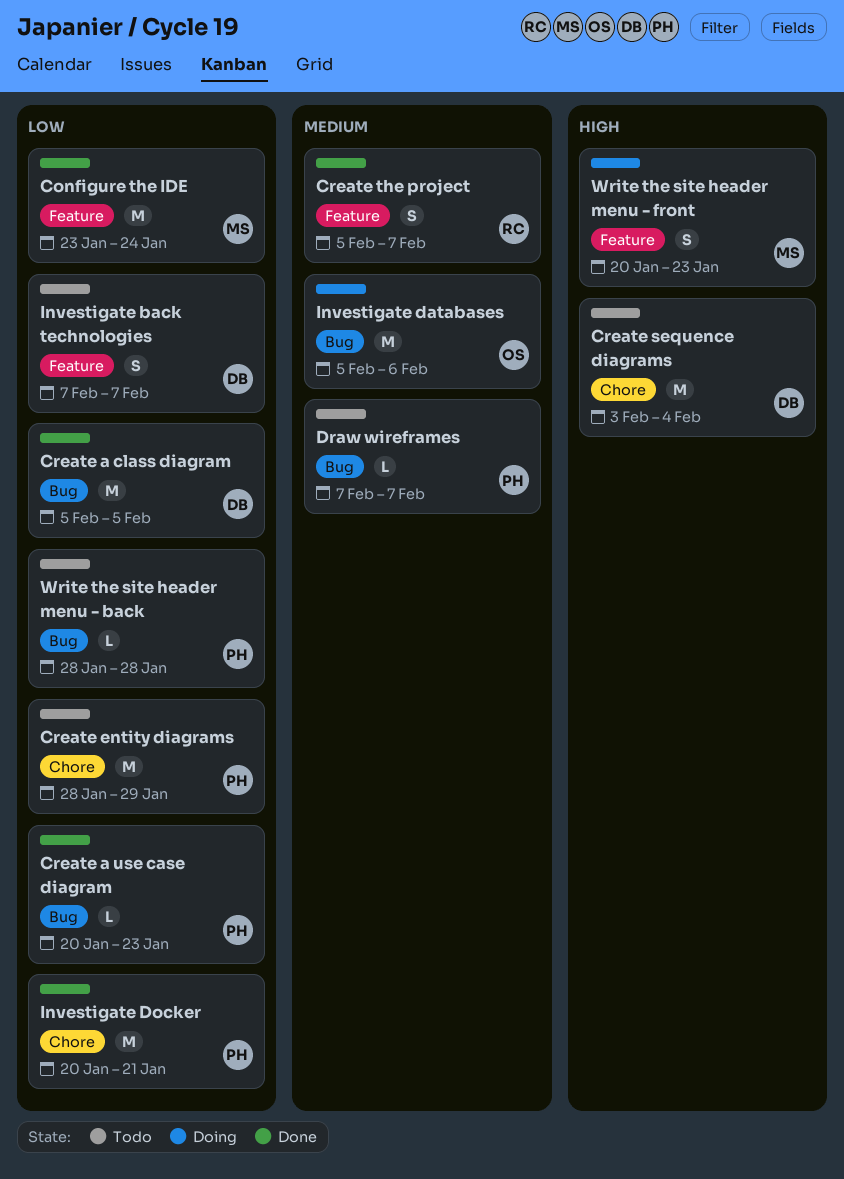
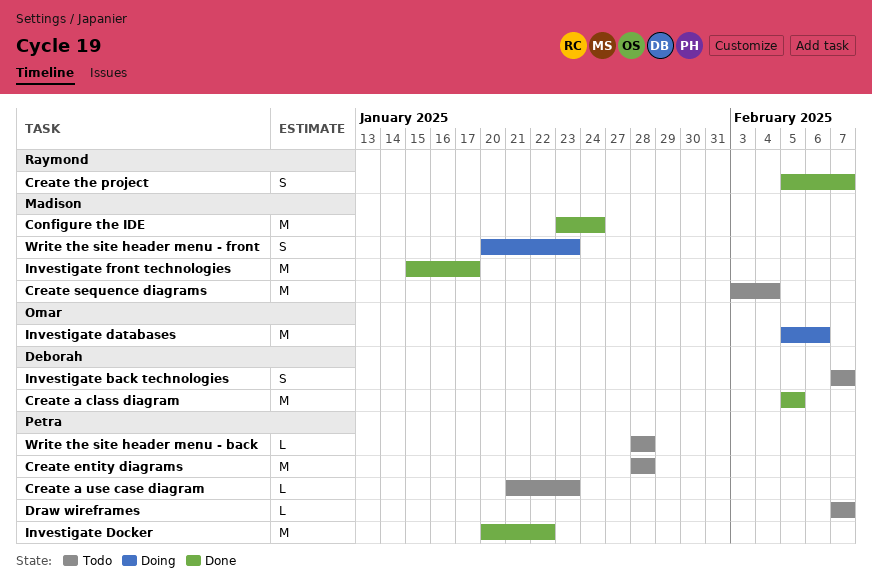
Create a use case diagram, status: Done -> Todo
Create a use case diagram, start: Jan 20 -> Jan 21
Create entity diagrams, due: Jan 29 -> Jan 28
Create sequence diagrams, owner: Deborah -> Madison
Investigate Docker, due: Jan 21 -> Jan 22
Investigate front technologies: none -> present

